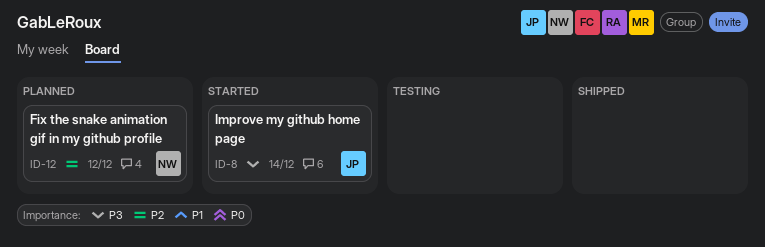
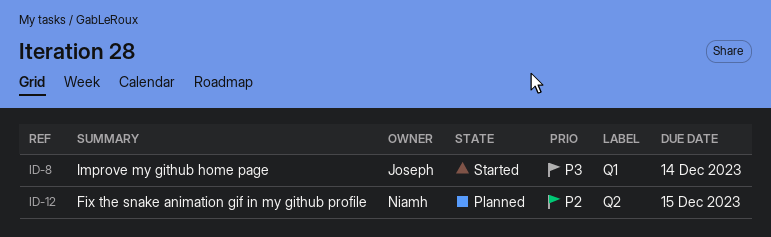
ID-12, due: Dec 12 -> Dec 15

